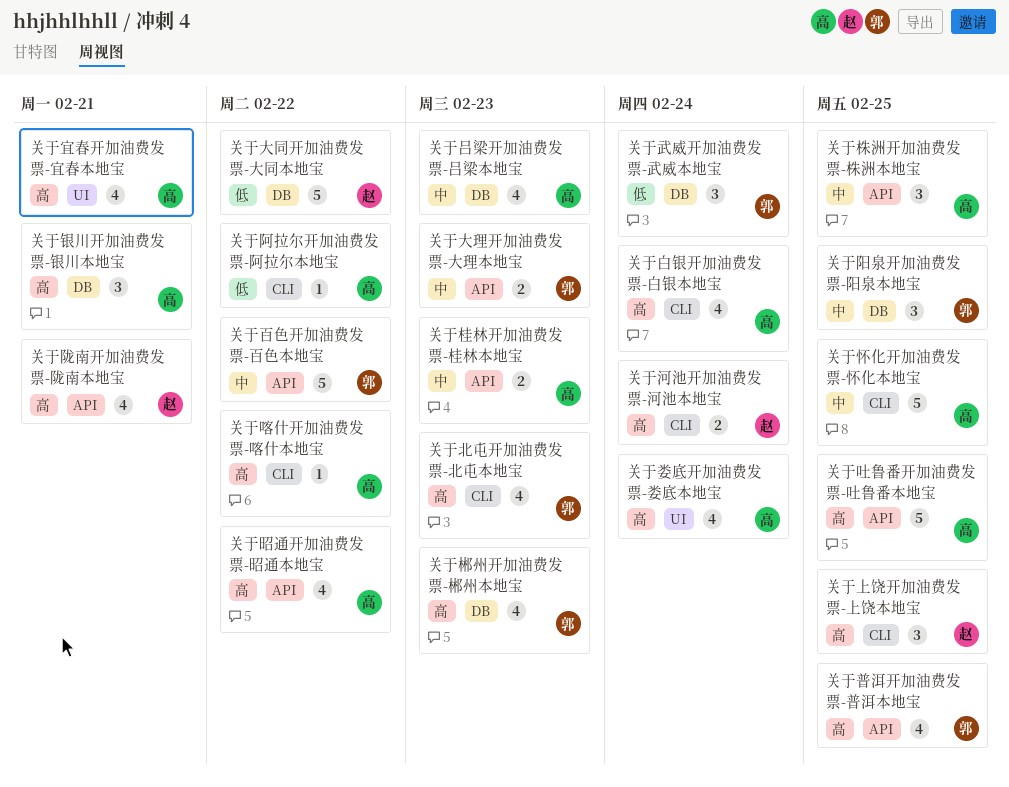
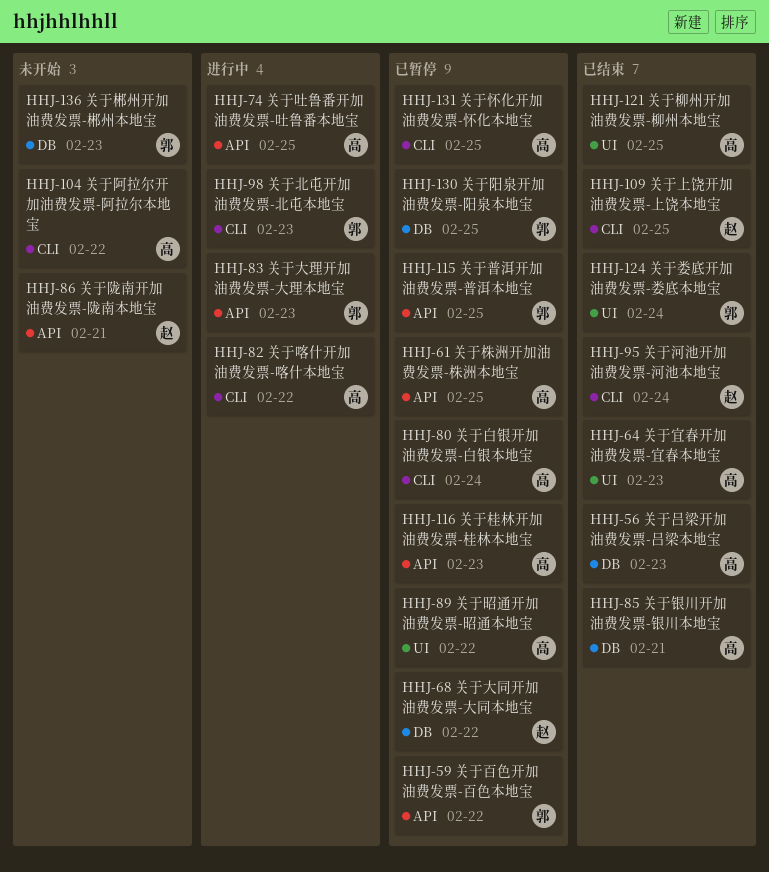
关于娄底开加油费发票-娄底本地宝, owner: 高 -> 郭
关于宜春开加油费发票-宜春本地宝, due: Feb 21 -> Feb 23
关于昭通开加油费发票-昭通本地宝, label: API -> UI
关于柳州开加油费发票-柳州本地宝: none -> present
关于武威开加油费发票-武威本地宝: present -> none

